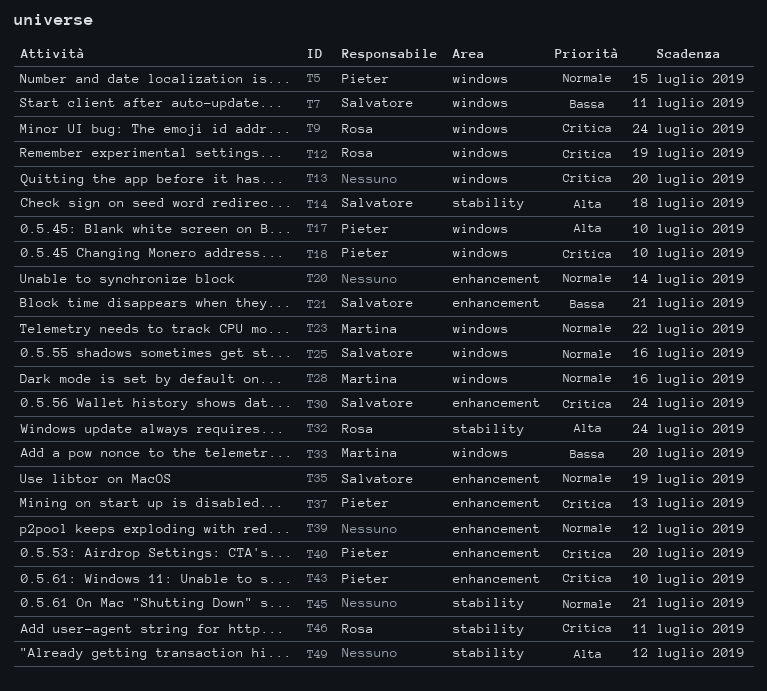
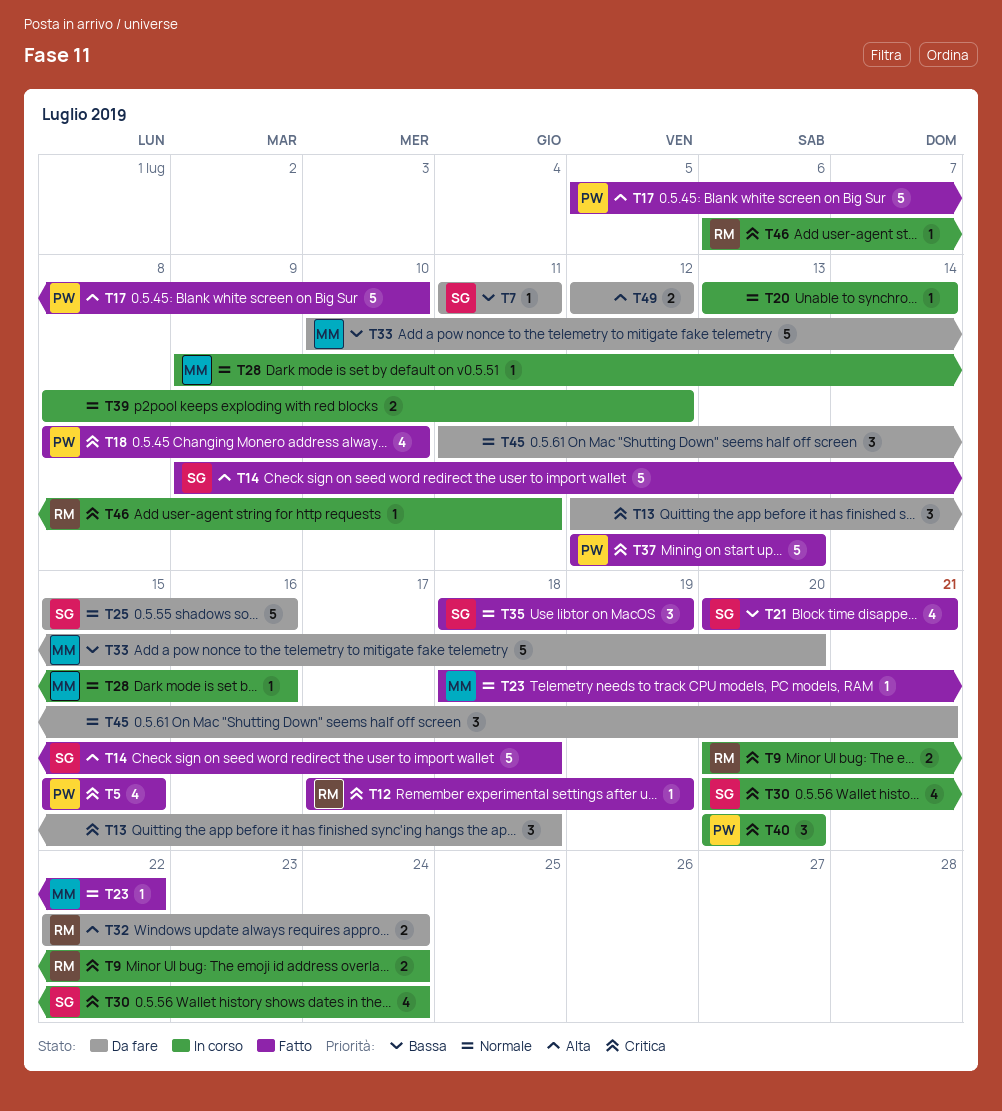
T5, priority: Normale -> Critica
T13, due: Jul 20 -> Jul 18
T43: present -> none

